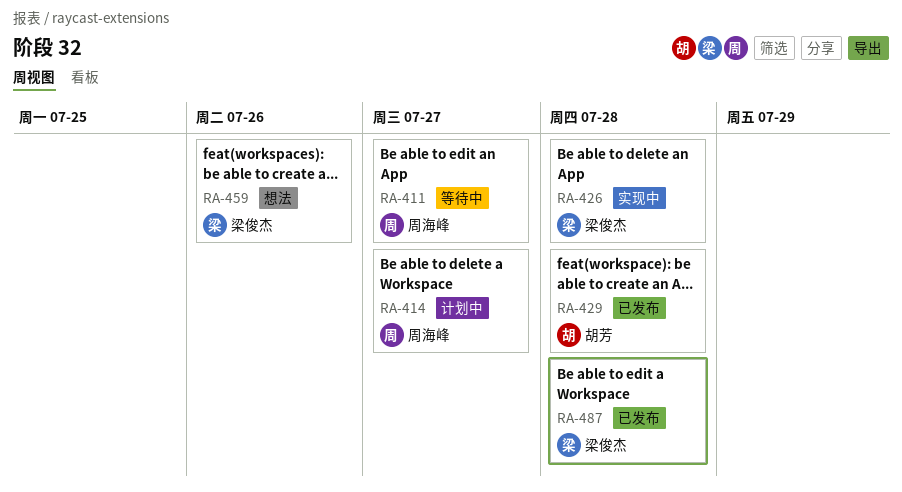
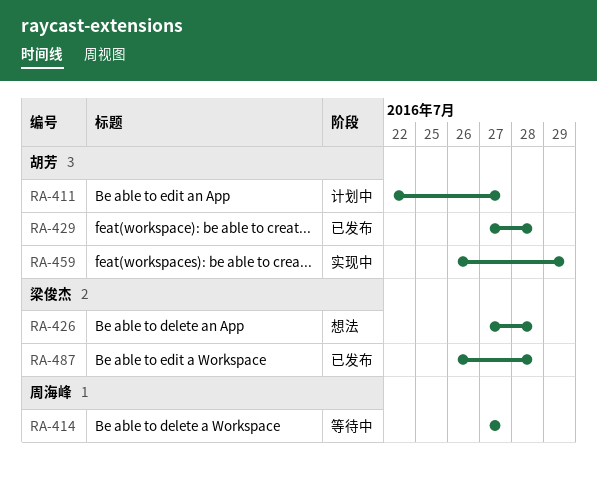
RA-411, status: 等待中 -> 计划中
RA-411, owner: 周海峰 -> 胡芳
RA-414, status: 计划中 -> 等待中
RA-426, status: 实现中 -> 想法
RA-459, status: 想法 -> 实现中
RA-459, owner: 梁俊杰 -> 胡芳
RA-459, due: Jul 26 -> Jul 29

